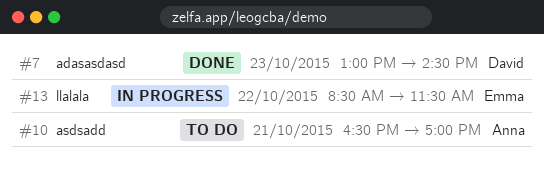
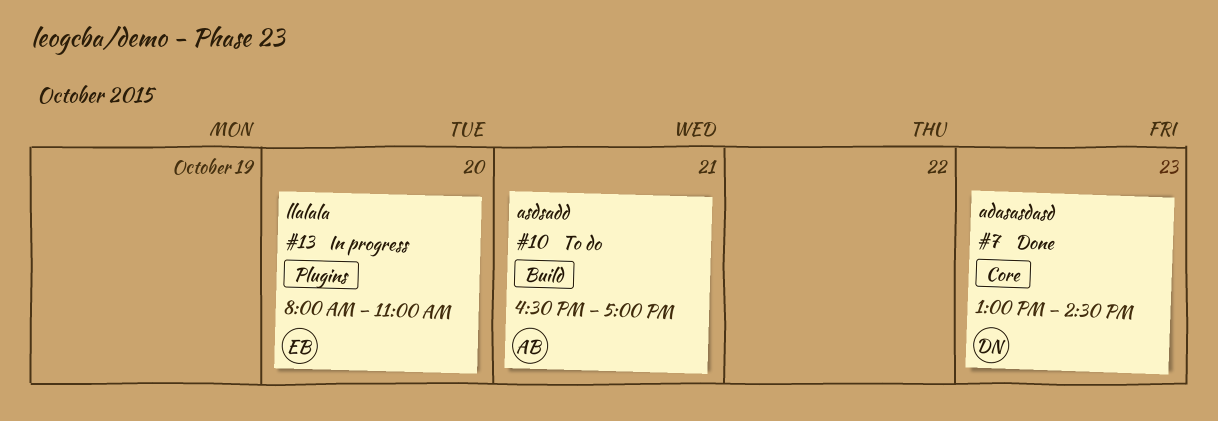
#13, day: Oct 22 -> Oct 20
#13, begins: 08:30 -> 08:00
#13, ends: 11:30 -> 11:00

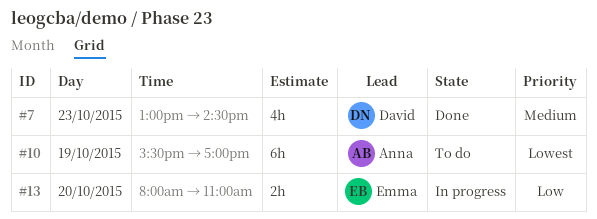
#10, day: Oct 21 -> Oct 19
#10, begins: 16:30 -> 15:30

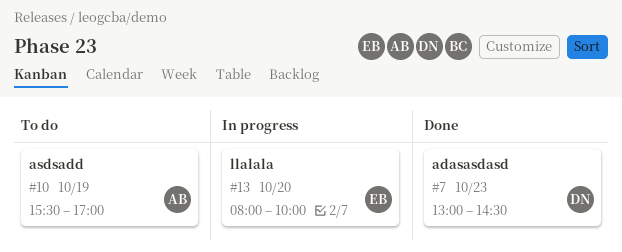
#13, ends: 11:00 -> 10:00

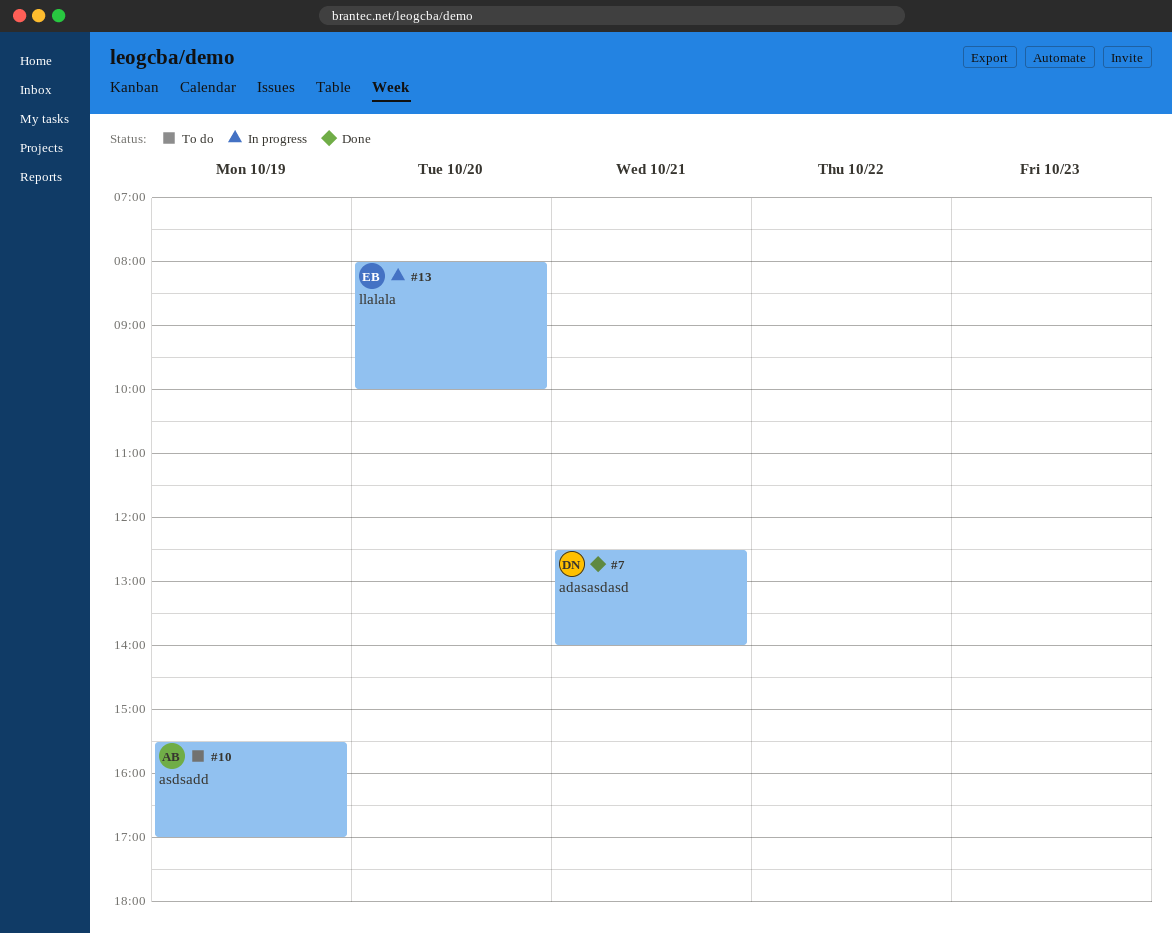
#7, day: Oct 23 -> Oct 21
#7, begins: 13:00 -> 12:30
#7, ends: 14:30 -> 14:00

